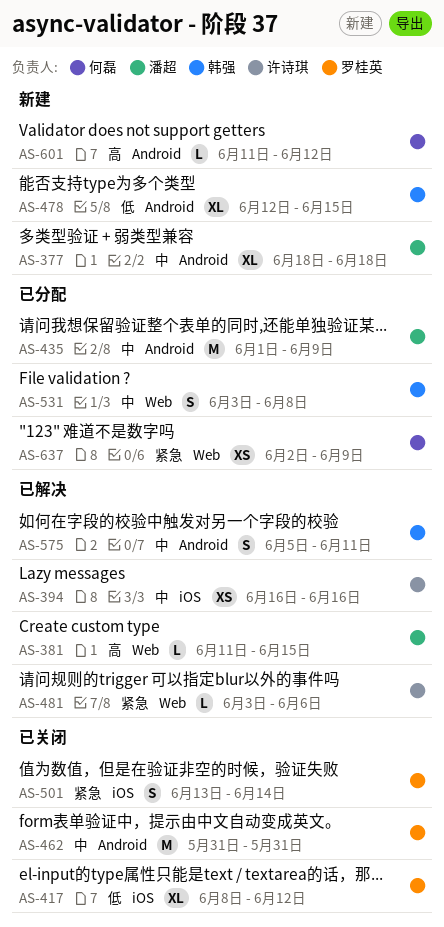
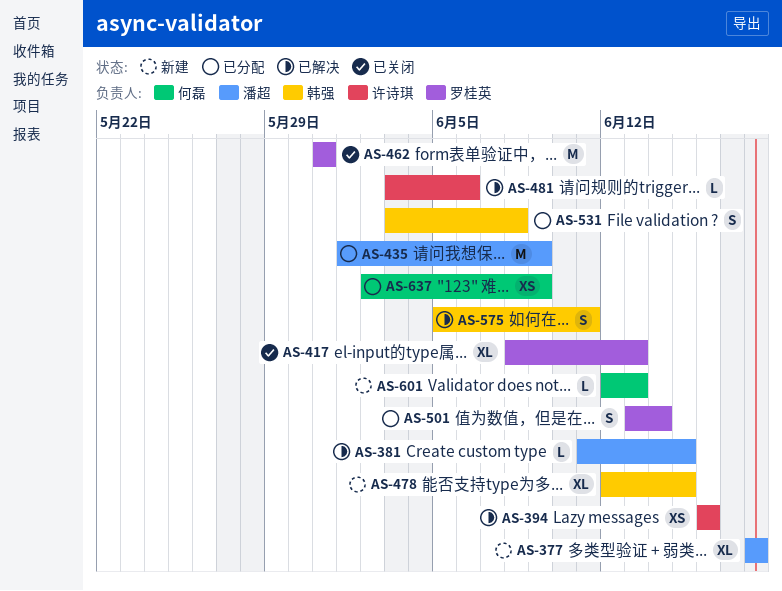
AS-417, due: Jun 12 -> Jun 13
AS-501, status: 已关闭 -> 已分配
AS-601, start: Jun 11 -> Jun 12
AS-601, due: Jun 12 -> Jun 13

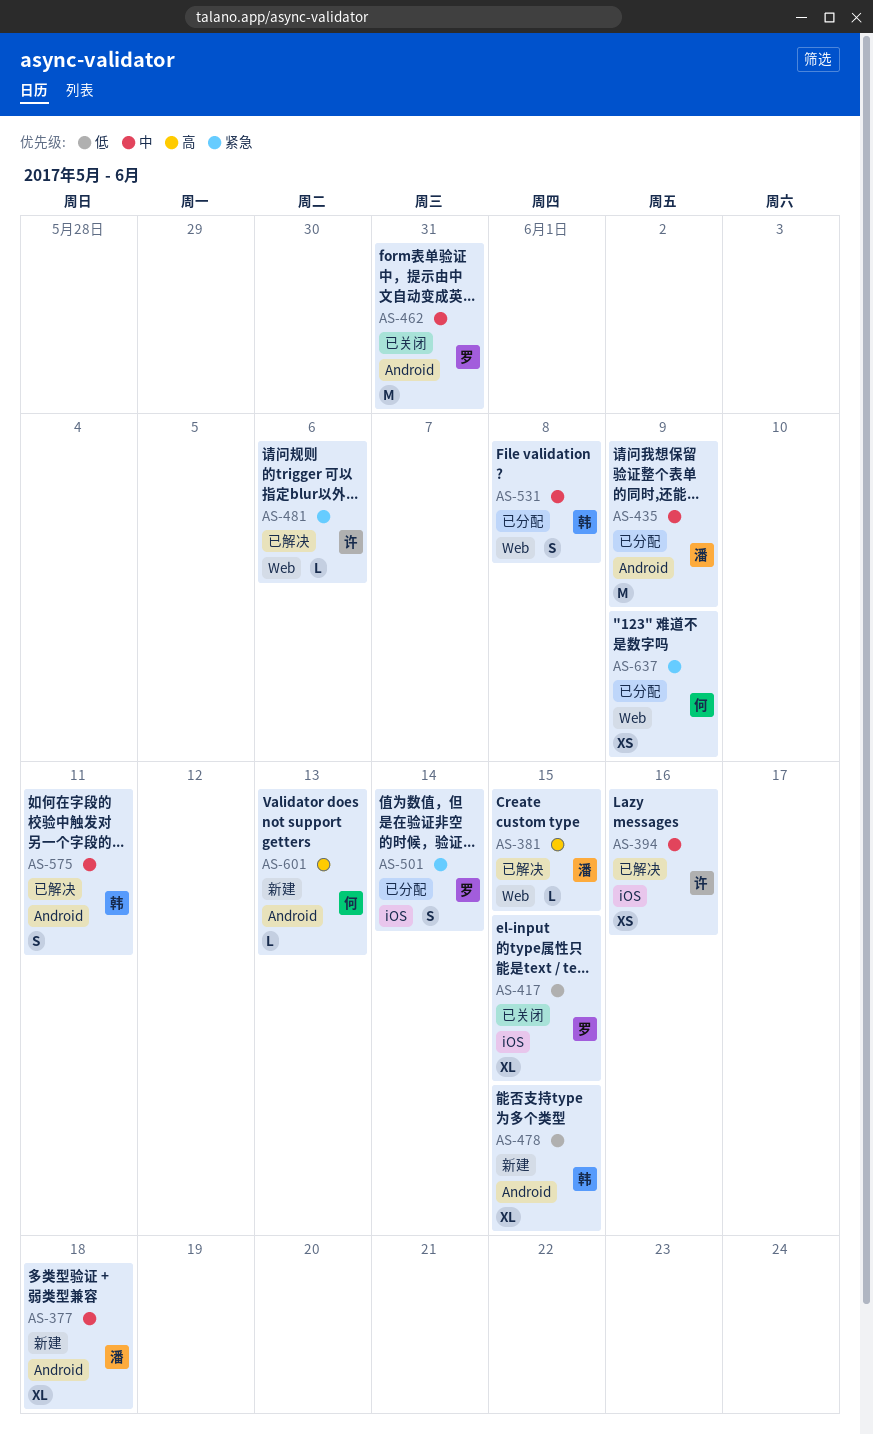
AS-417, due: Jun 13 -> Jun 15

